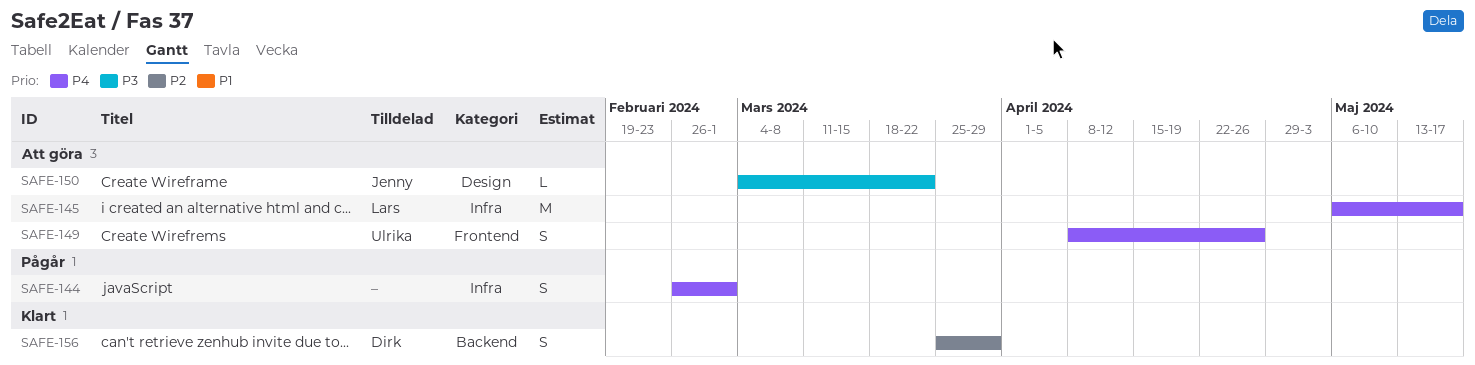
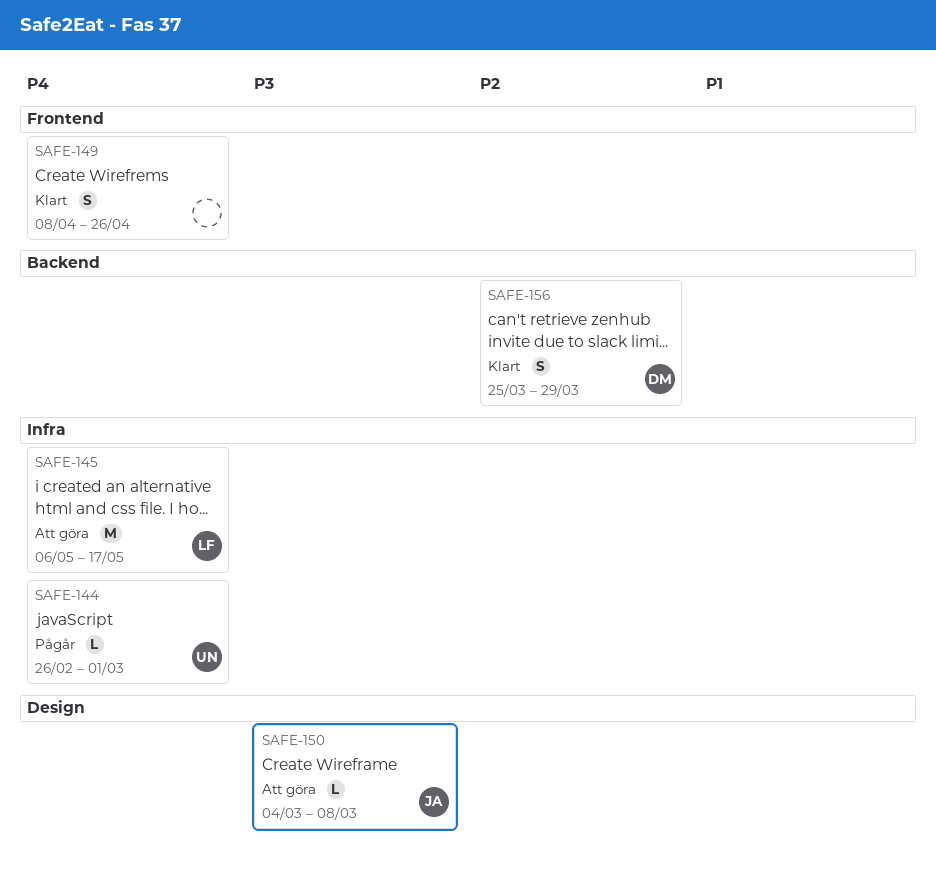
SAFE-144, owner: none -> Ulrika
SAFE-144, estimate: S -> L
SAFE-149, status: Att göra -> Klart
SAFE-149, owner: Ulrika -> none
SAFE-150, due: Mar 22 -> Mar 8

